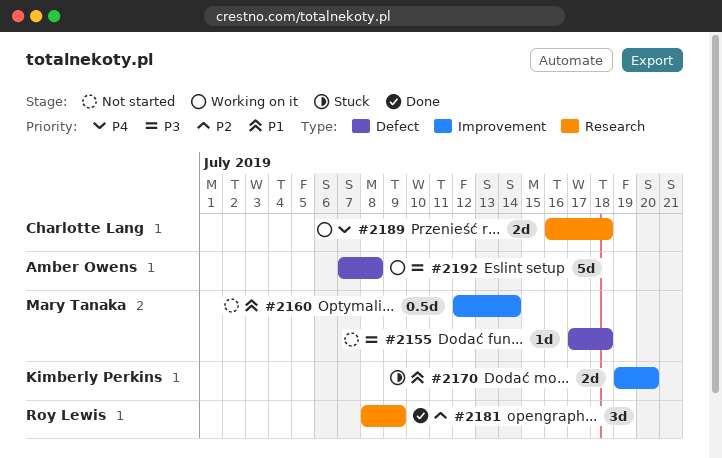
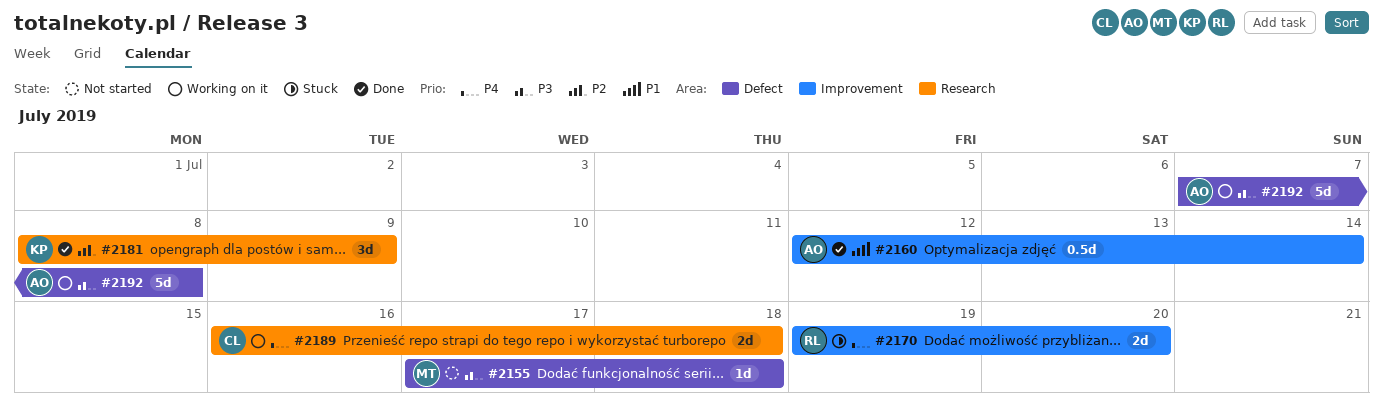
#2160, status: Not started -> Done
#2160, owner: Mary Tanaka -> Amber Owens
#2170, owner: Kimberly Perkins -> Roy Lewis
#2170, priority: P1 -> P4
#2181, owner: Roy Lewis -> Kimberly Perkins

